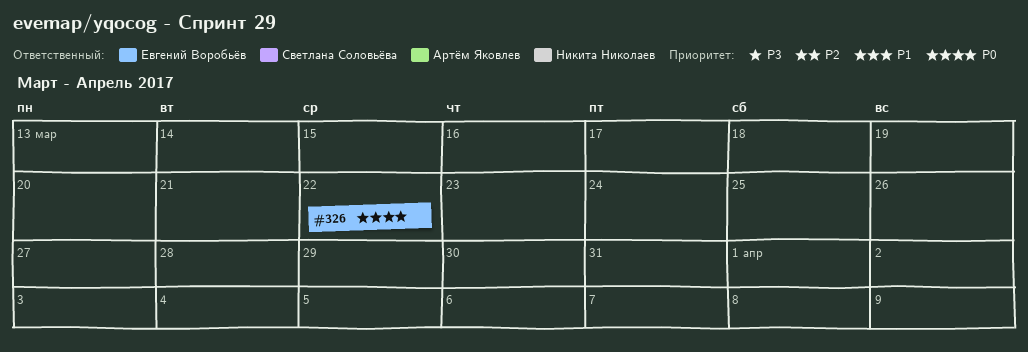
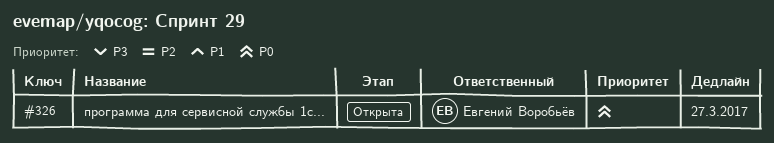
#326, due: Mar 22 -> Mar 27

